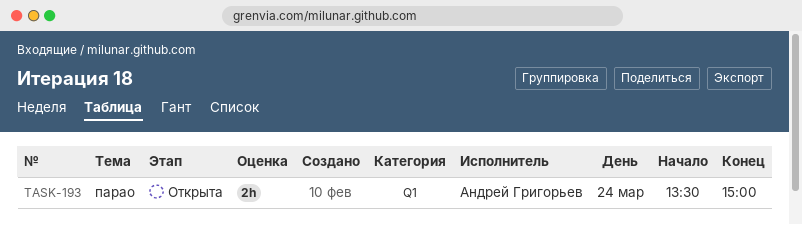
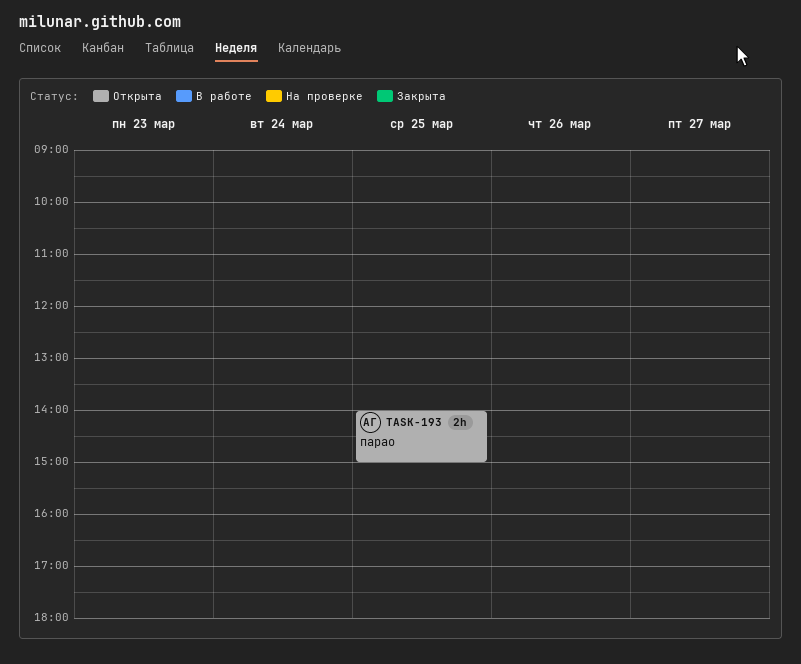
TASK-193, day: Mar 24 -> Mar 25
TASK-193, begins: 13:30 -> 14:00

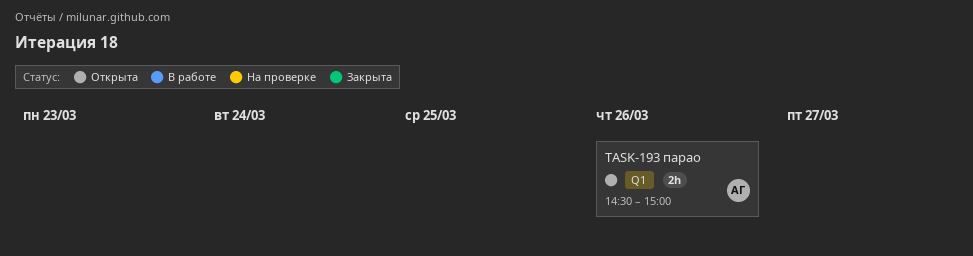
TASK-193, day: Mar 25 -> Mar 26
TASK-193, begins: 14:00 -> 14:30

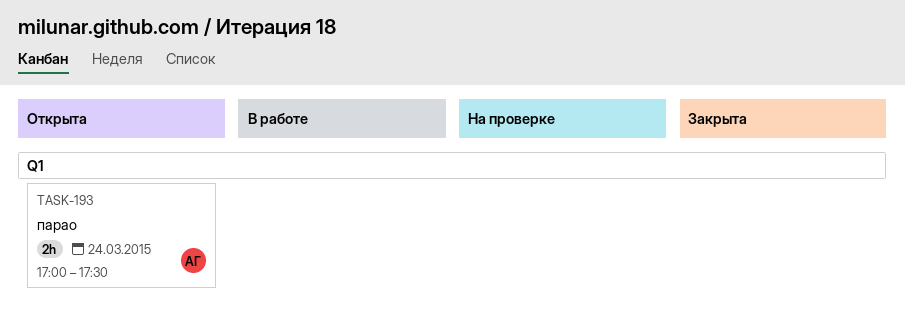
TASK-193, day: Mar 26 -> Mar 24
TASK-193, begins: 14:30 -> 17:00
TASK-193, ends: 15:00 -> 17:30

